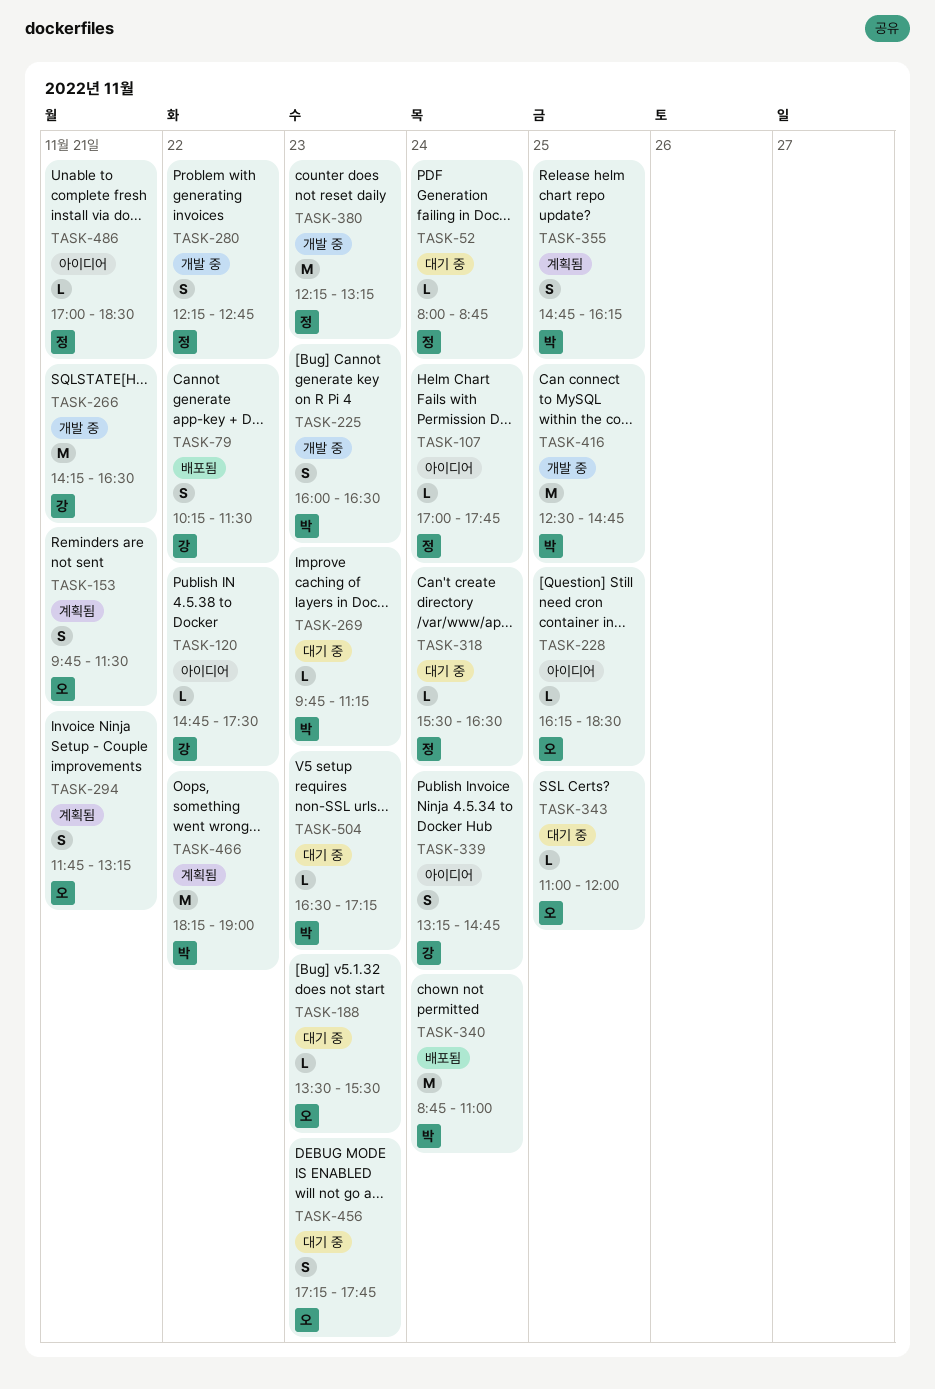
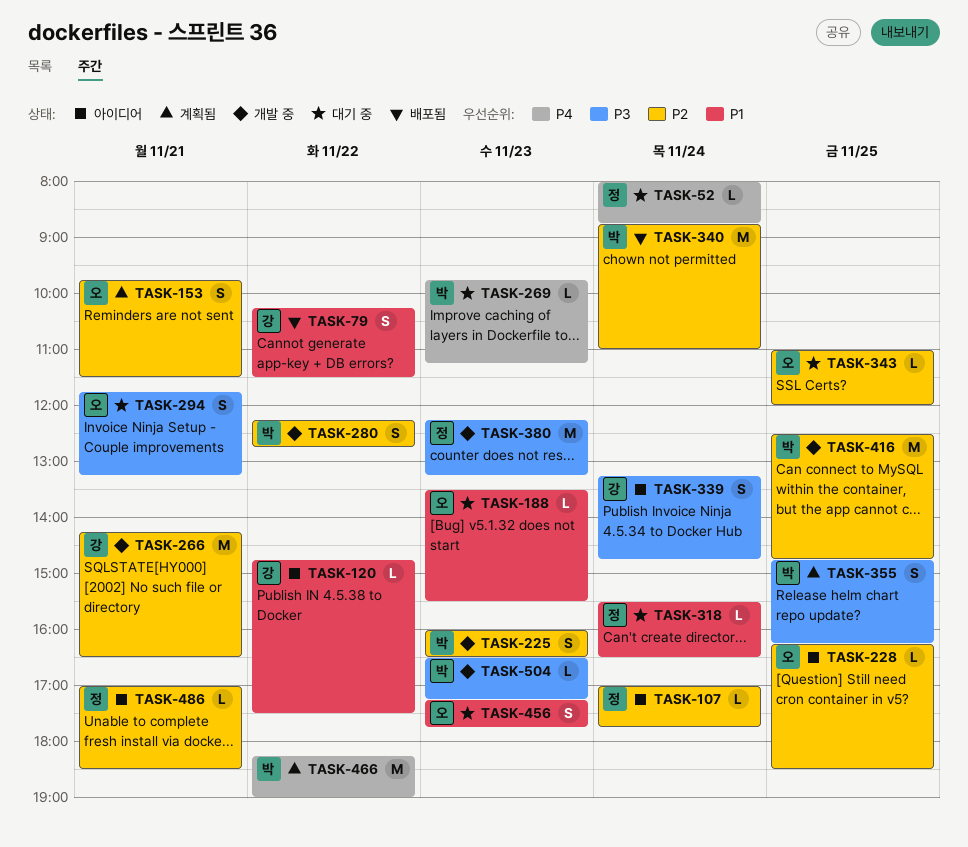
TASK-280, owner: 정 -> 박
TASK-294, status: 계획됨 -> 대기 중
TASK-504, status: 대기 중 -> 개발 중

